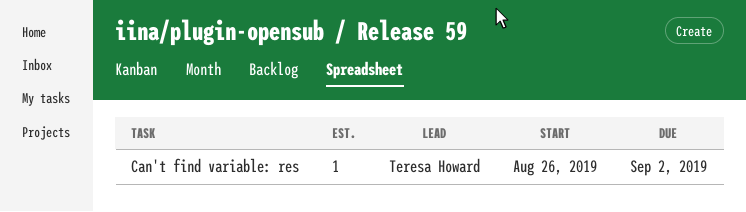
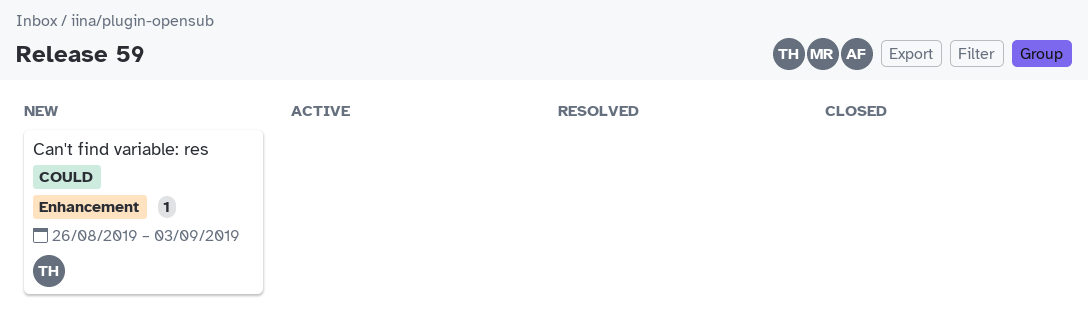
Can't find variable: res, due: Sep 2 -> Sep 3

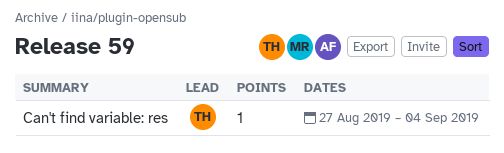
Can't find variable: res, start: Aug 26 -> Aug 27
Can't find variable: res, due: Sep 3 -> Sep 4

